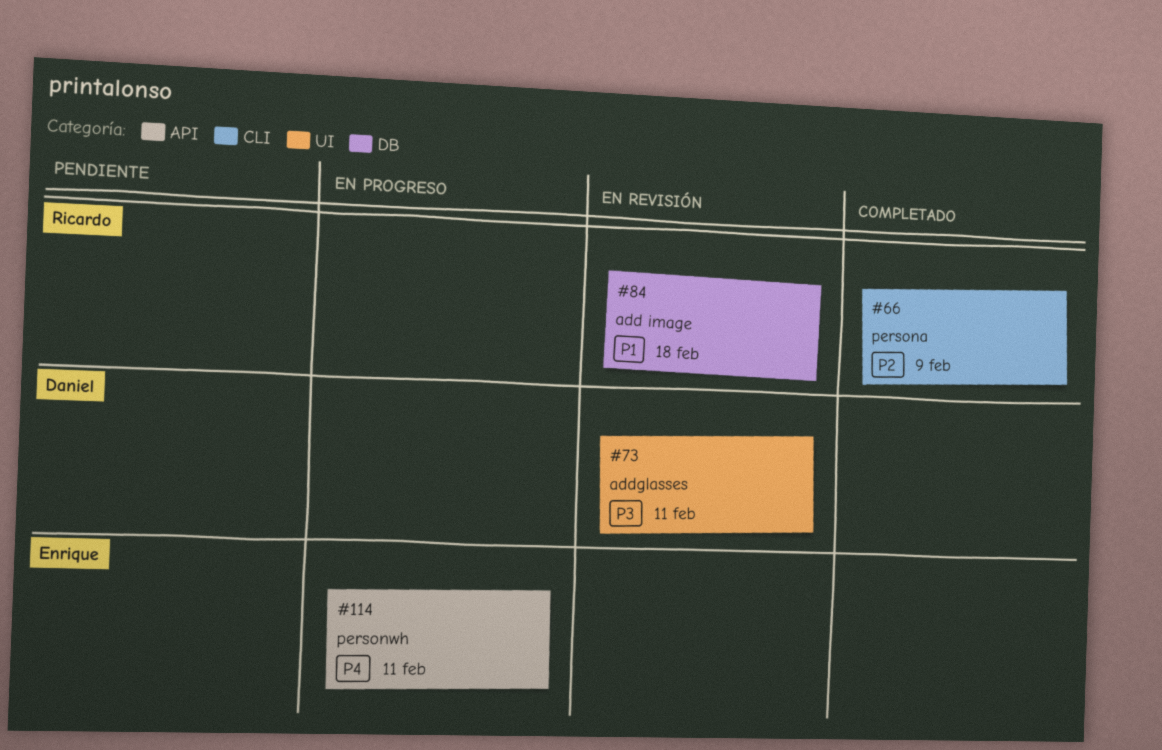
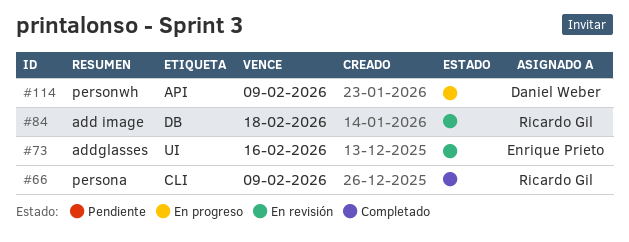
#73, owner: Daniel Weber -> Enrique Prieto
#73, due: Feb 11 -> Feb 16
#114, owner: Enrique Prieto -> Daniel Weber
#114, due: Feb 11 -> Feb 9

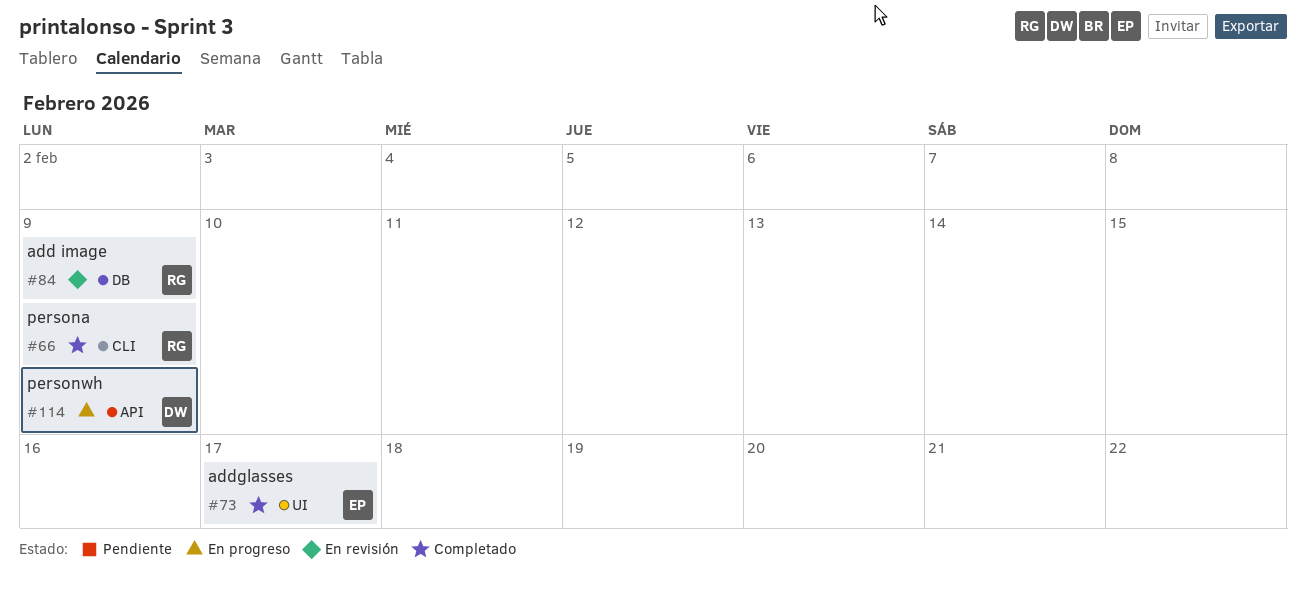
#73, status: En revisión -> Completado
#73, due: Feb 16 -> Feb 17
#84, due: Feb 18 -> Feb 9

